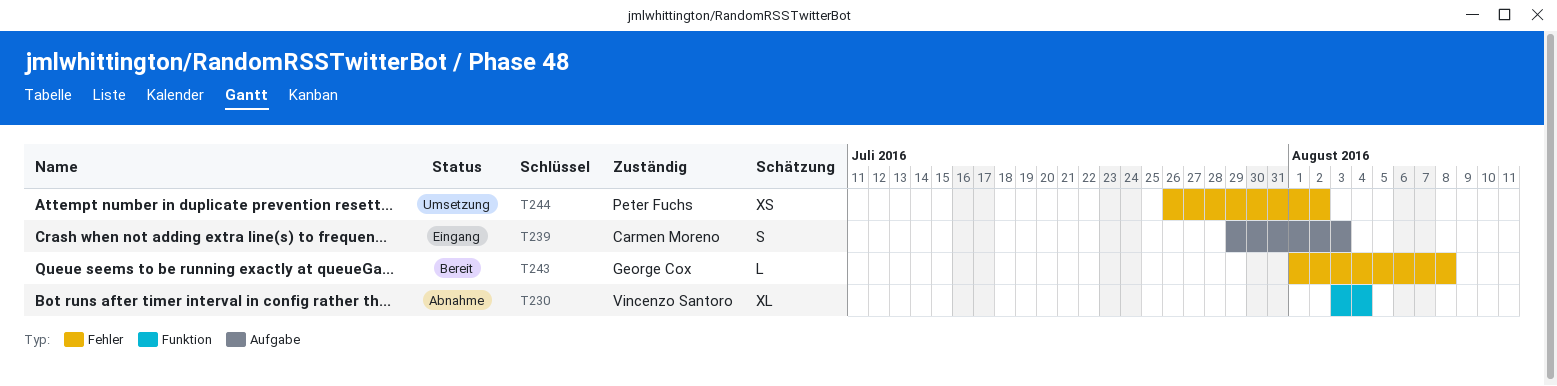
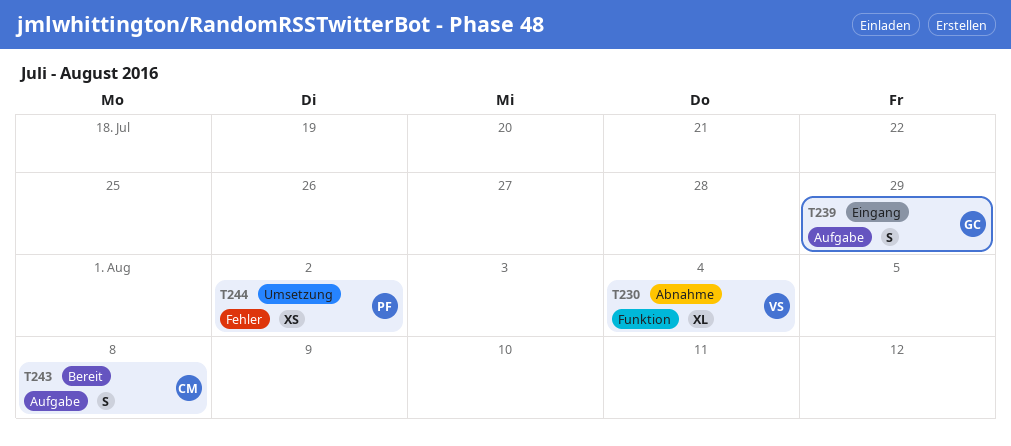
T239, owner: Carmen Moreno -> George Cox
T239, due: Aug 3 -> Jul 29
T243, owner: George Cox -> Carmen Moreno
T243, label: Fehler -> Aufgabe
T243, estimate: L -> S

